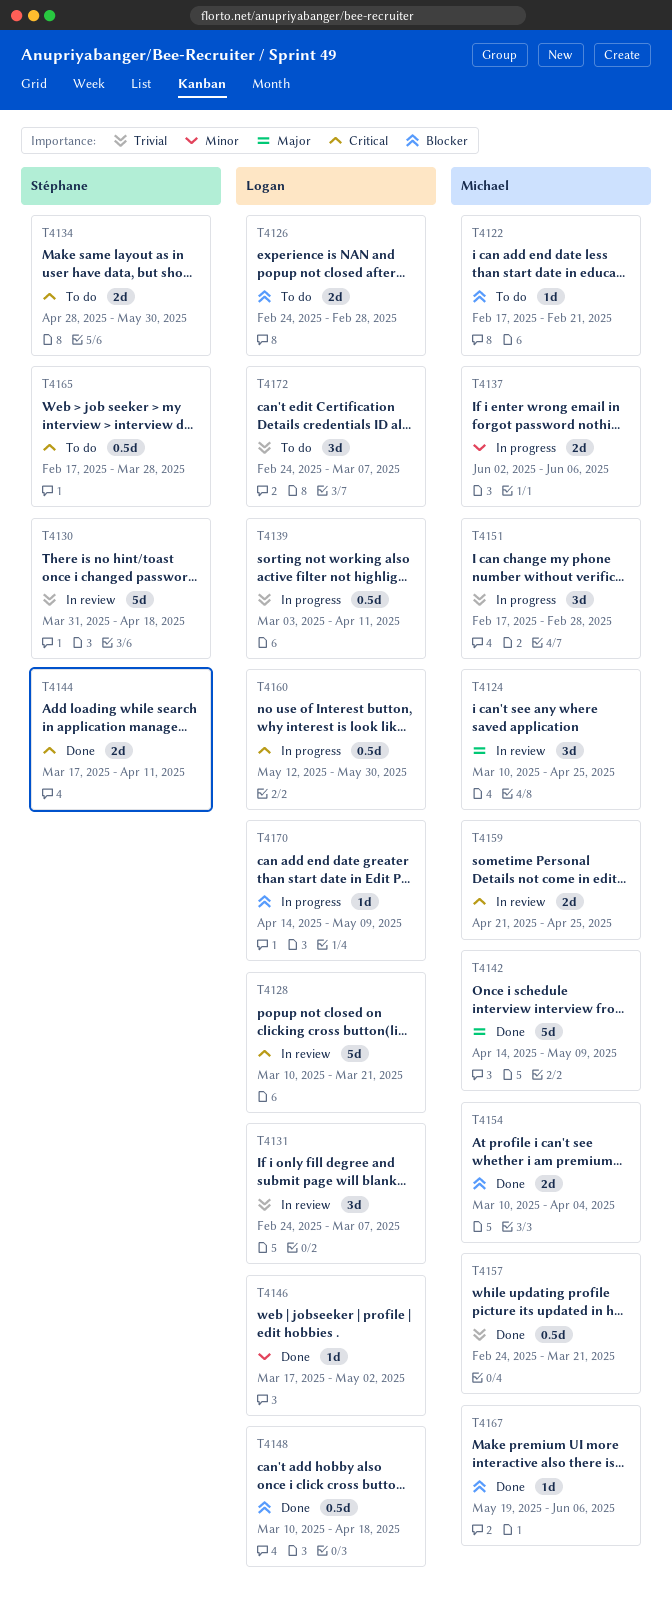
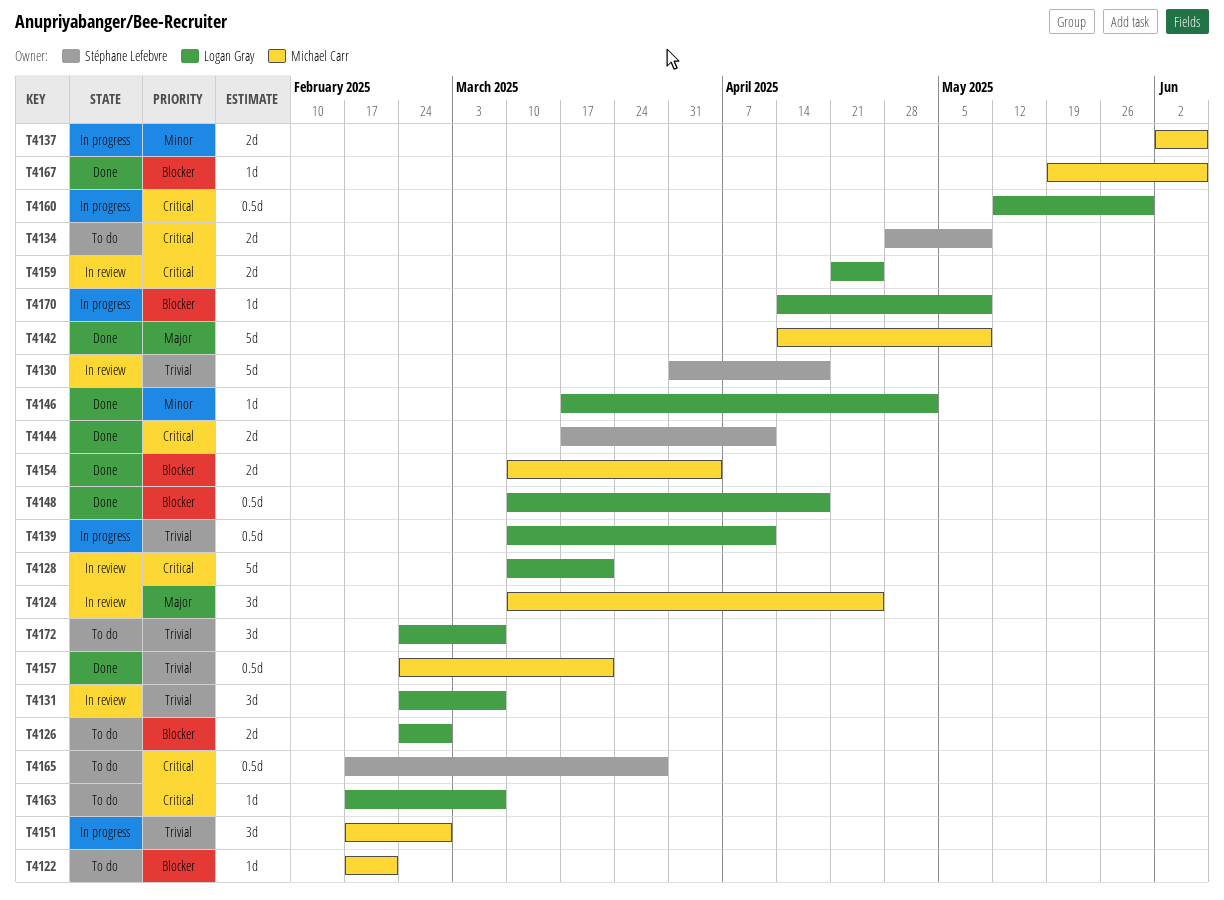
T4134, due: May 30 -> May 9
T4139, start: Mar 3 -> Mar 10
T4159, owner: Michael Carr -> Logan Gray
T4163: none -> present

